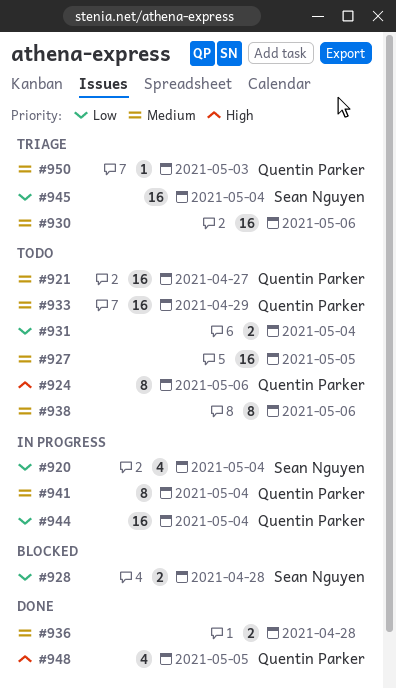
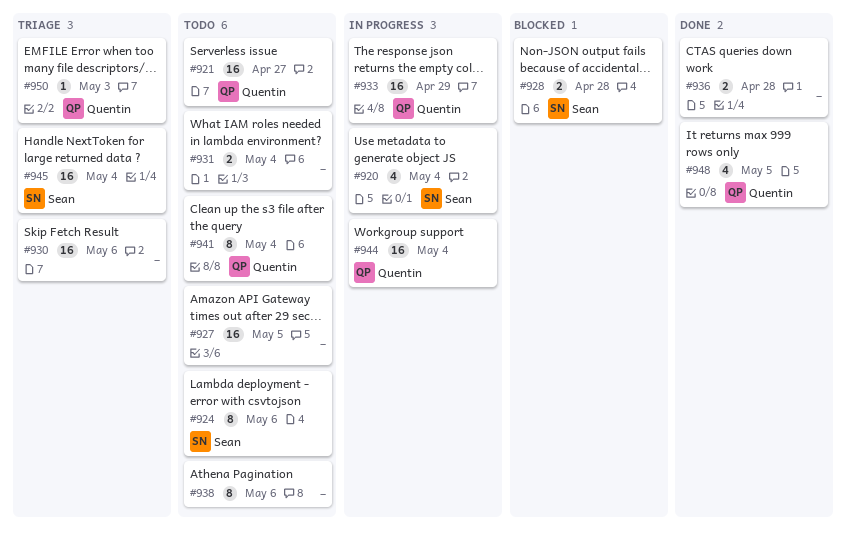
#924, owner: Quentin Parker -> Sean Nguyen
#933, status: Todo -> In progress
#941, status: In progress -> Todo

